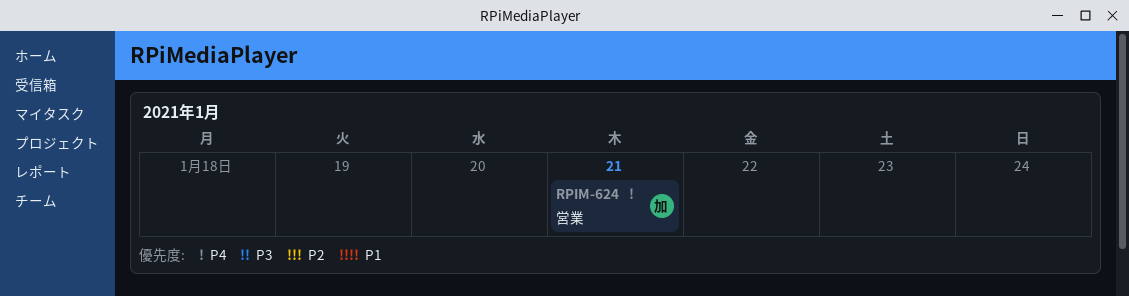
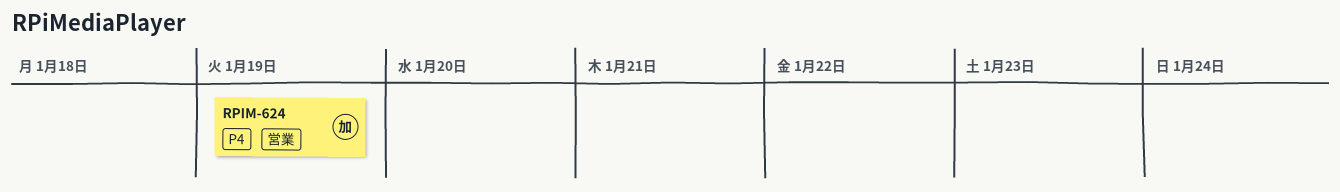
RPIM-624, due: Jan 21 -> Jan 19

